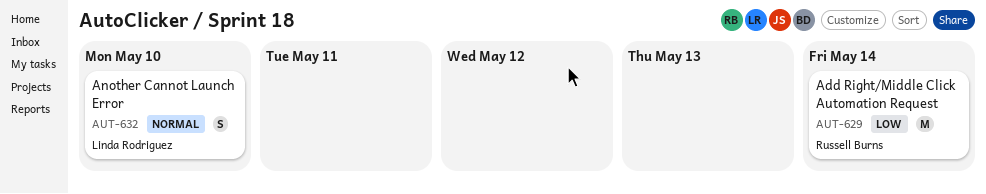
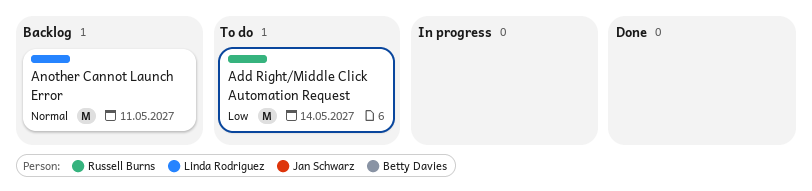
Another Cannot Launch Error, estimate: S -> M
Another Cannot Launch Error, due: May 10 -> May 11

